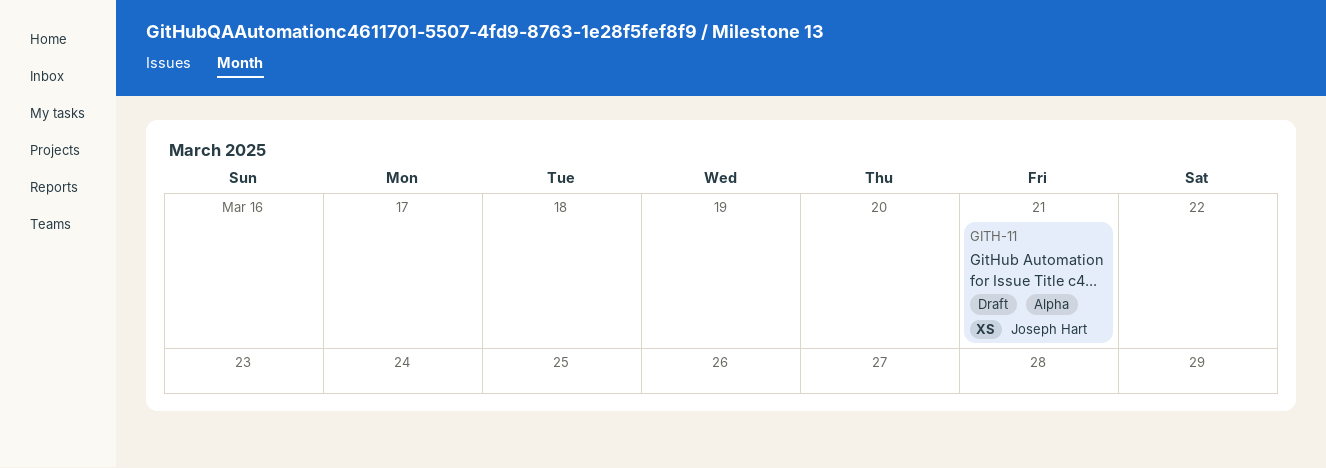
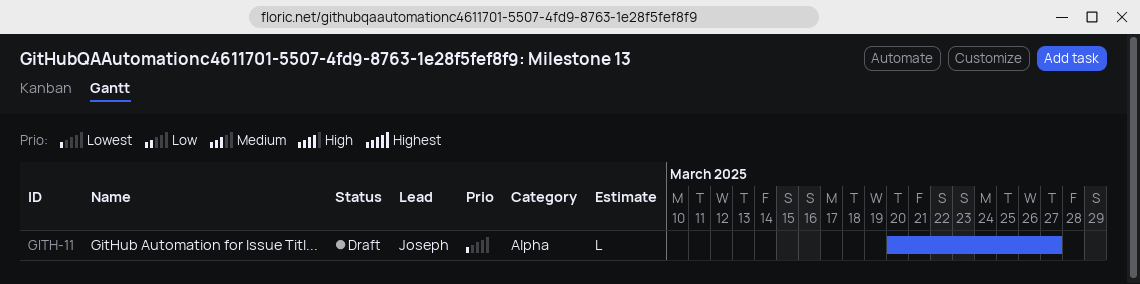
GITH-11, estimate: XS -> L
GITH-11, due: Mar 21 -> Mar 27

